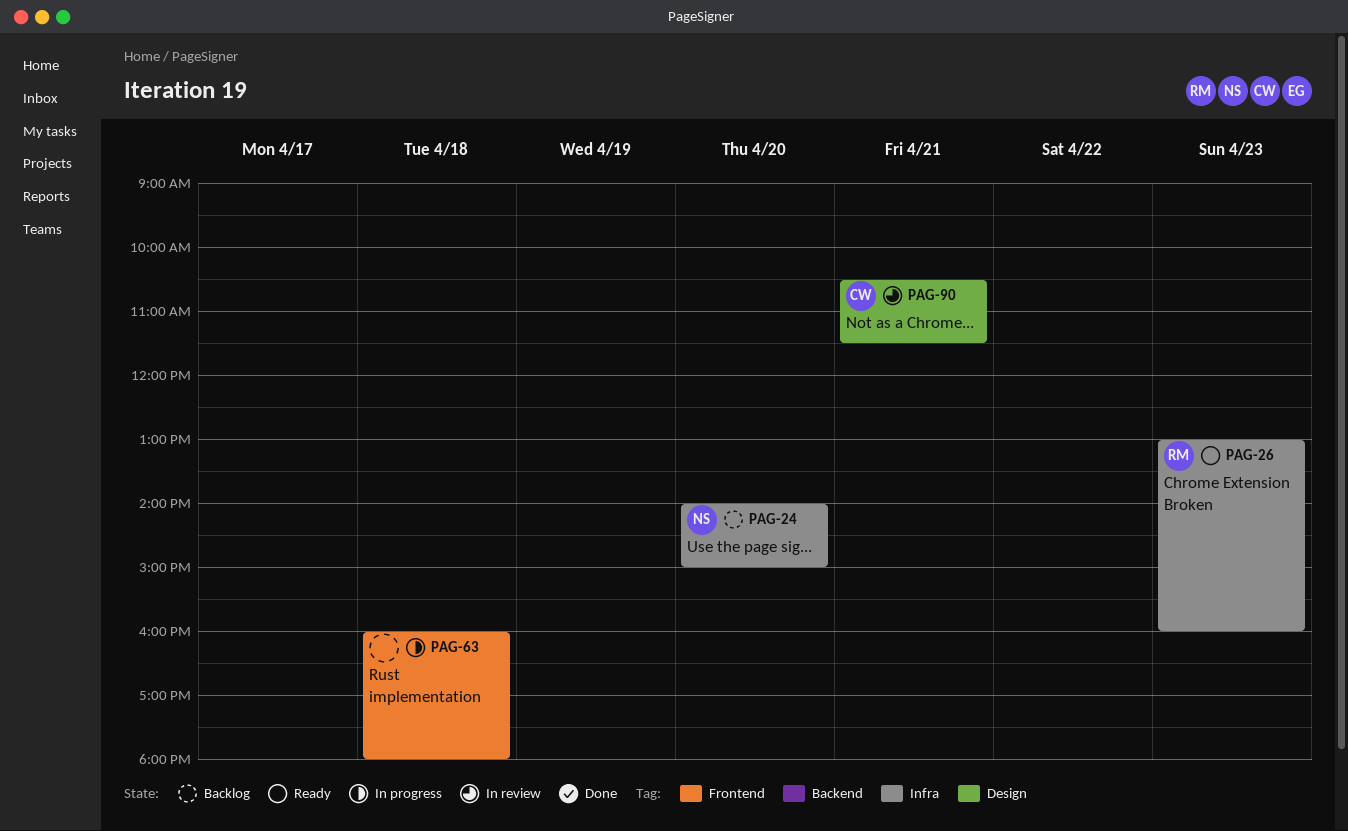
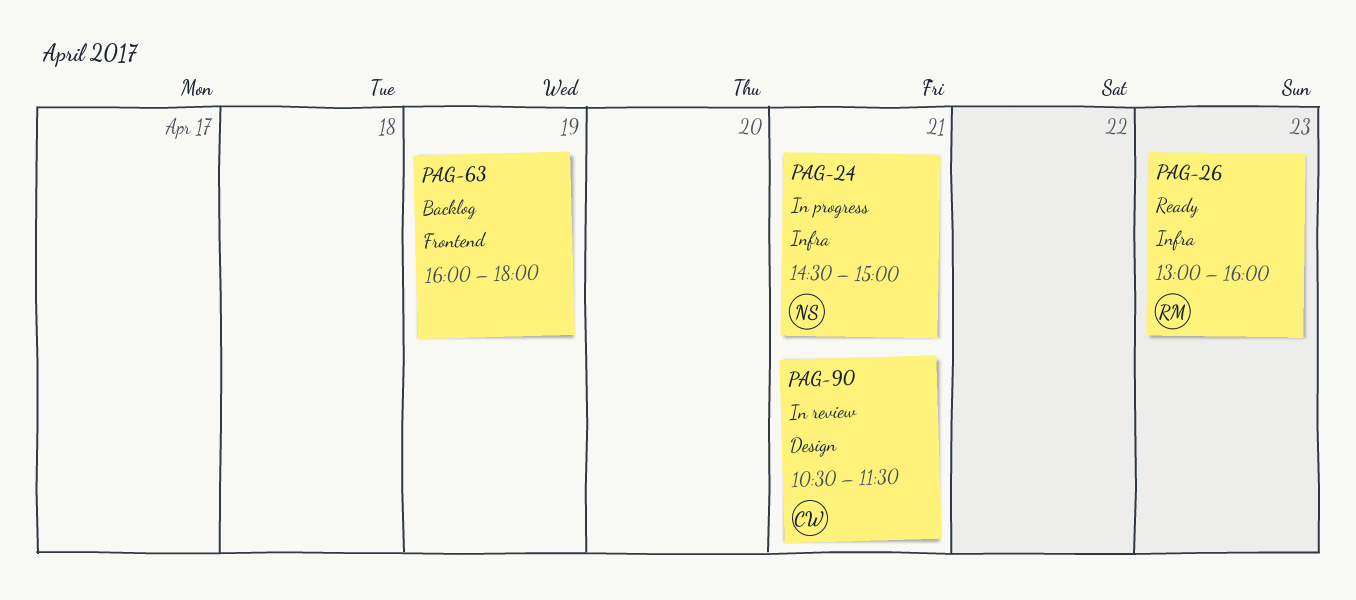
PAG-24, status: Backlog -> In progress
PAG-24, day: Apr 20 -> Apr 21
PAG-24, begins: 14:00 -> 14:30
PAG-63, status: In progress -> Backlog
PAG-63, day: Apr 18 -> Apr 19

